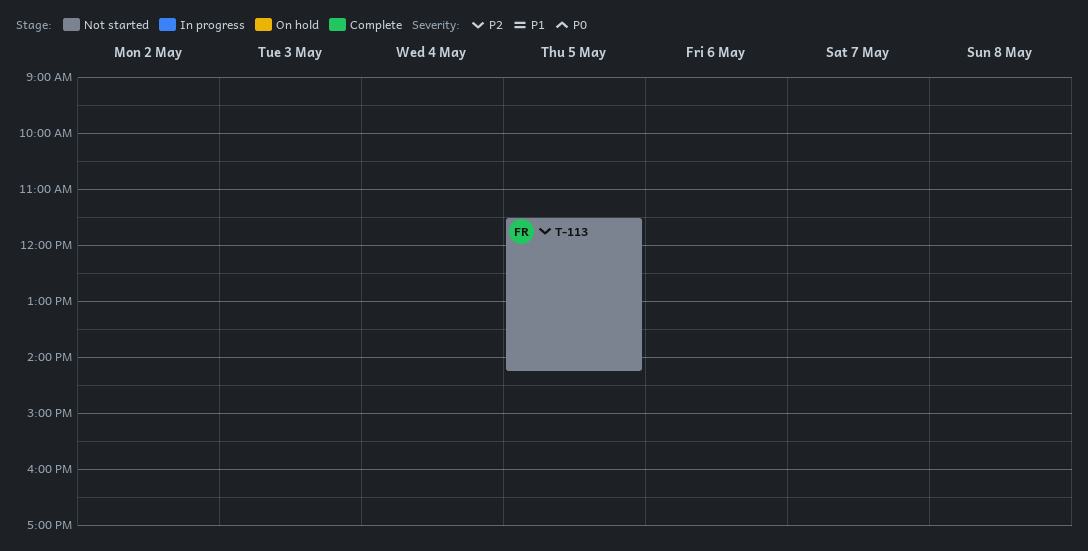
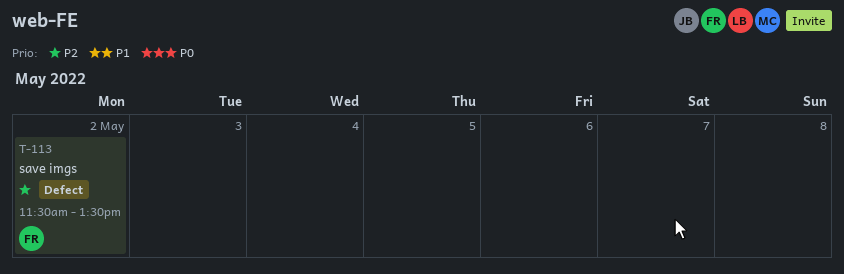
T-113, day: May 5 -> May 2
T-113, ends: 14:15 -> 13:30

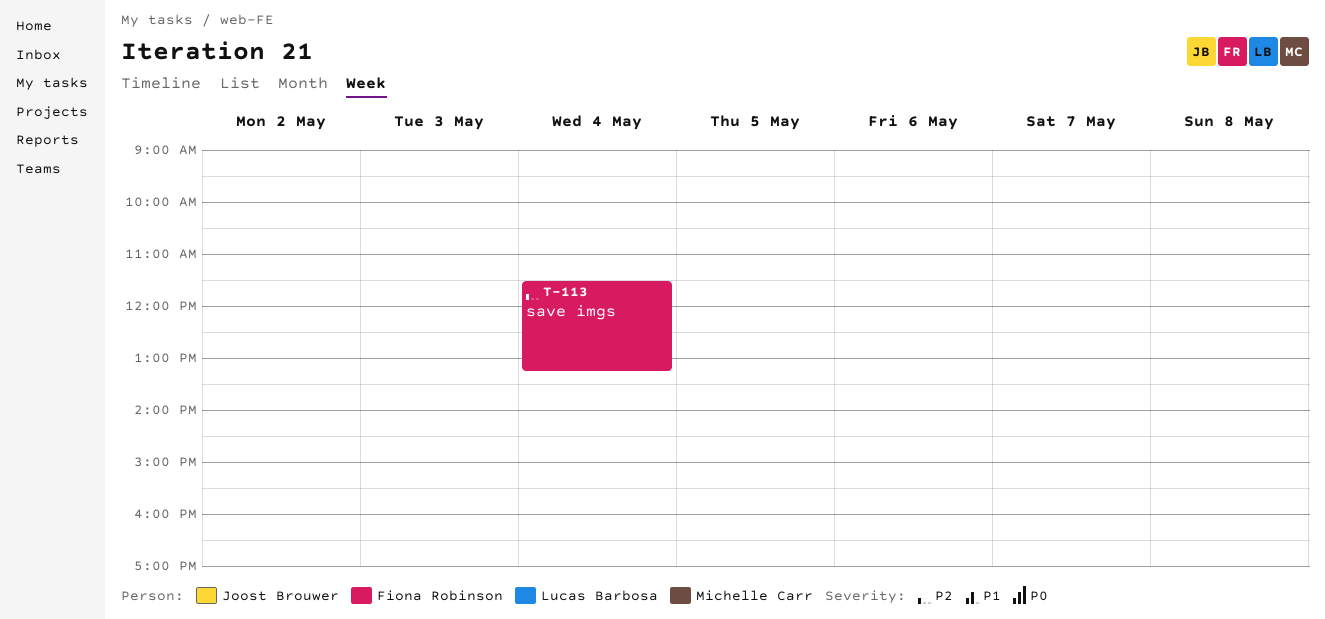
T-113, day: May 2 -> May 4
T-113, ends: 13:30 -> 13:15

